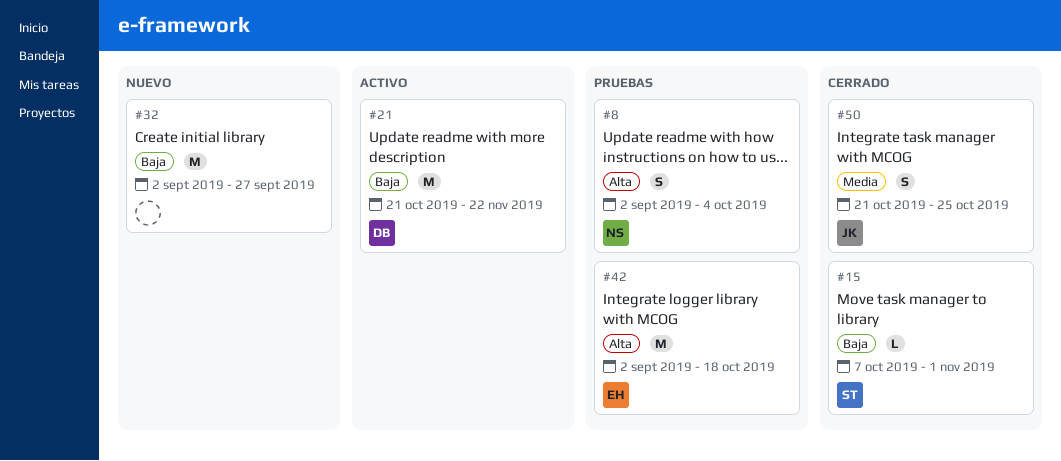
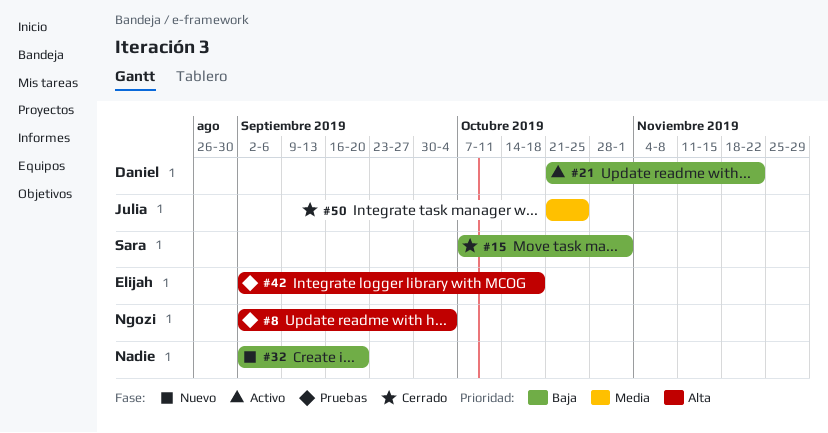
#32, due: Sep 27 -> Sep 20

